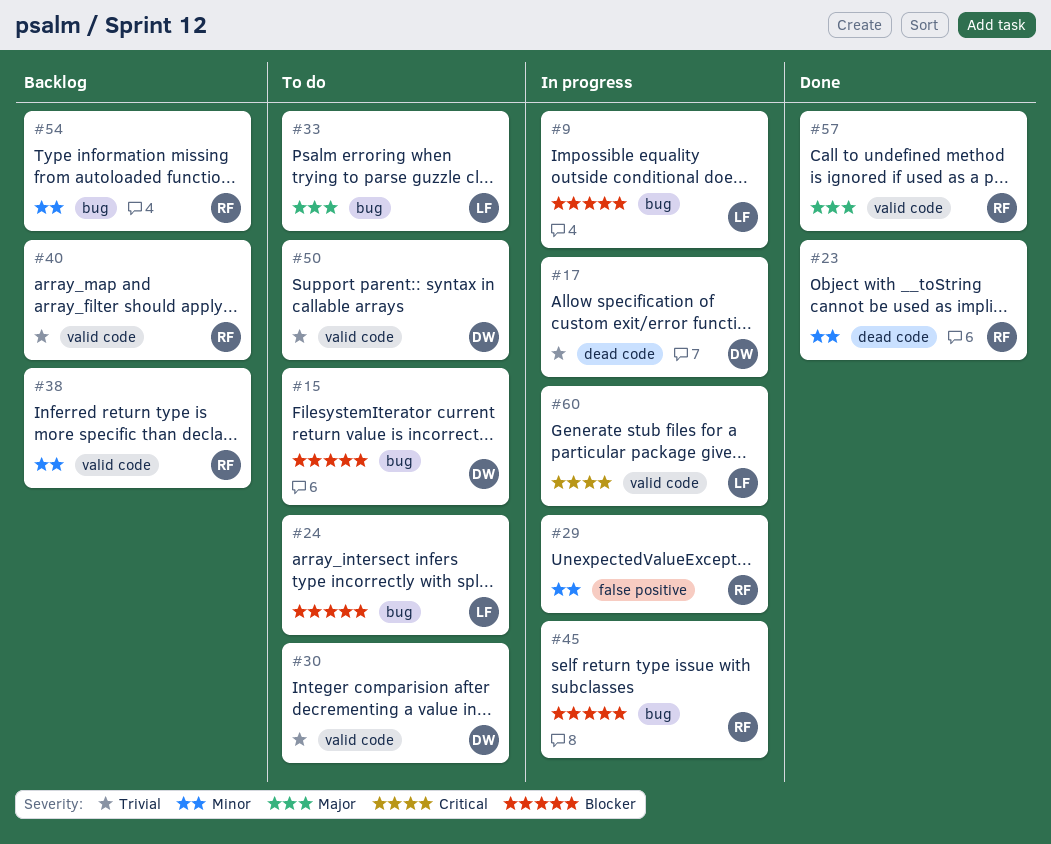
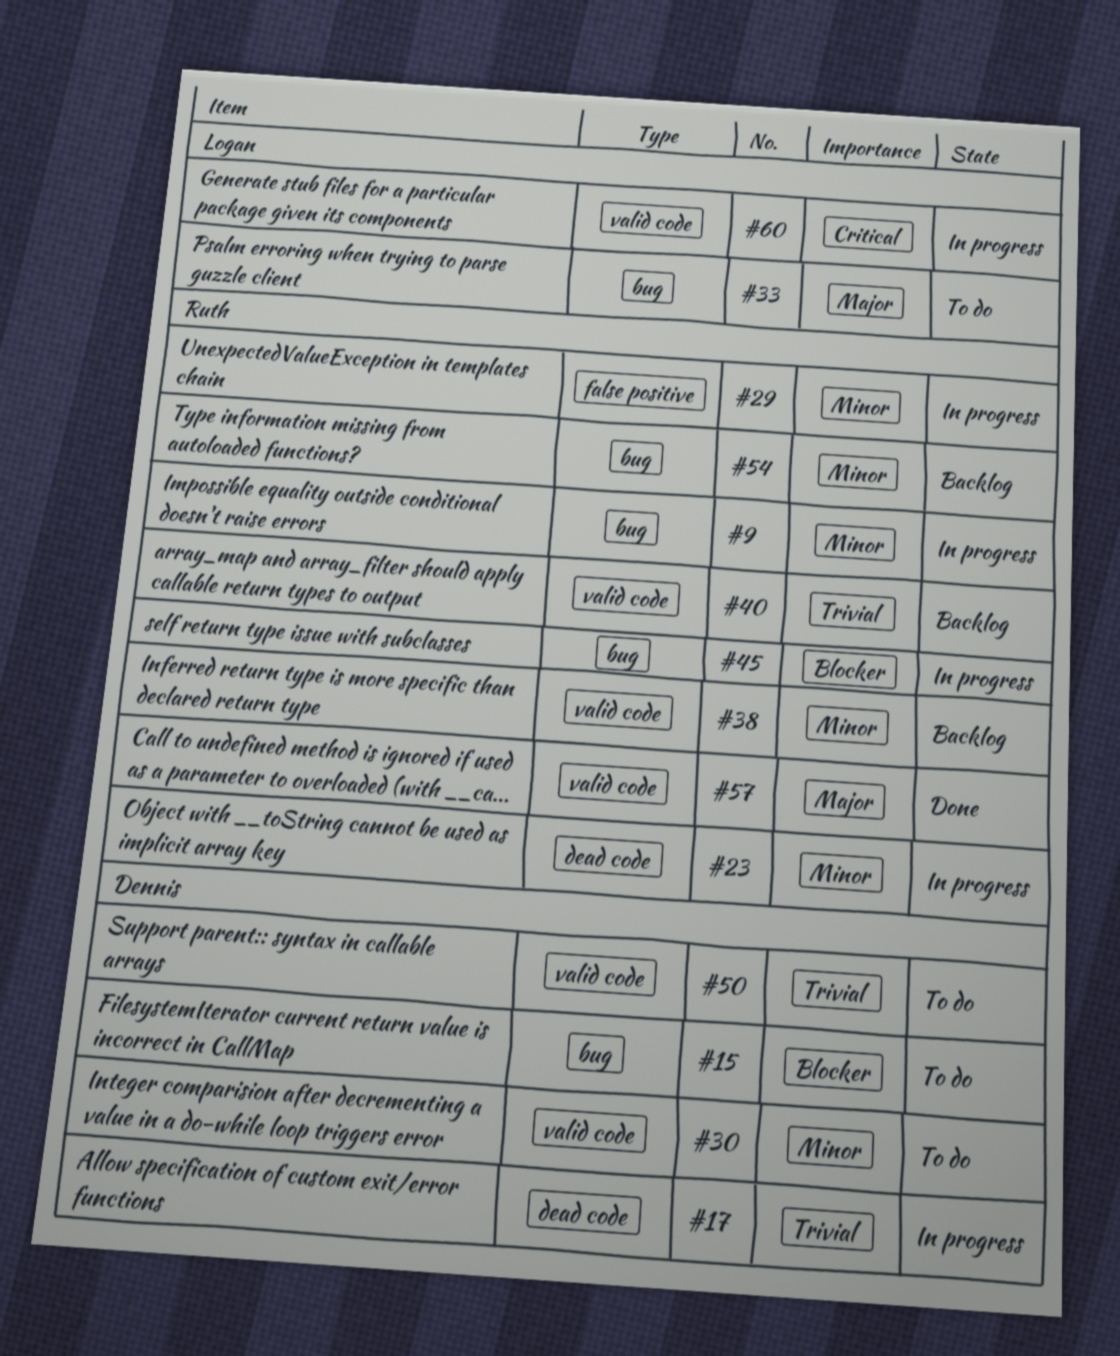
#9, owner: Logan -> Ruth
#9, priority: Blocker -> Minor
#23, status: Done -> In progress
#24: present -> none
#30, priority: Trivial -> Minor

